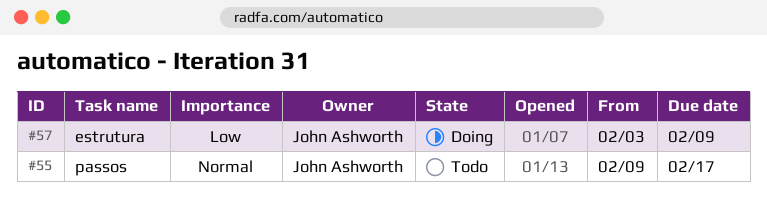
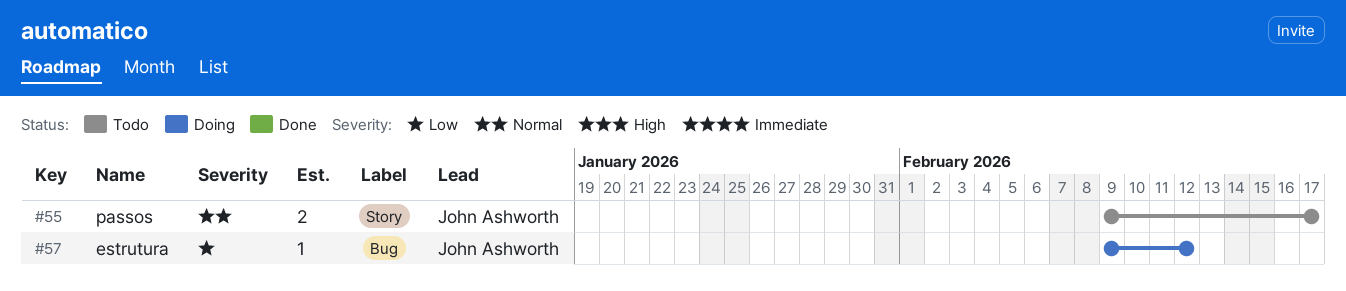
#57, start: Feb 3 -> Feb 9
#57, due: Feb 9 -> Feb 12

